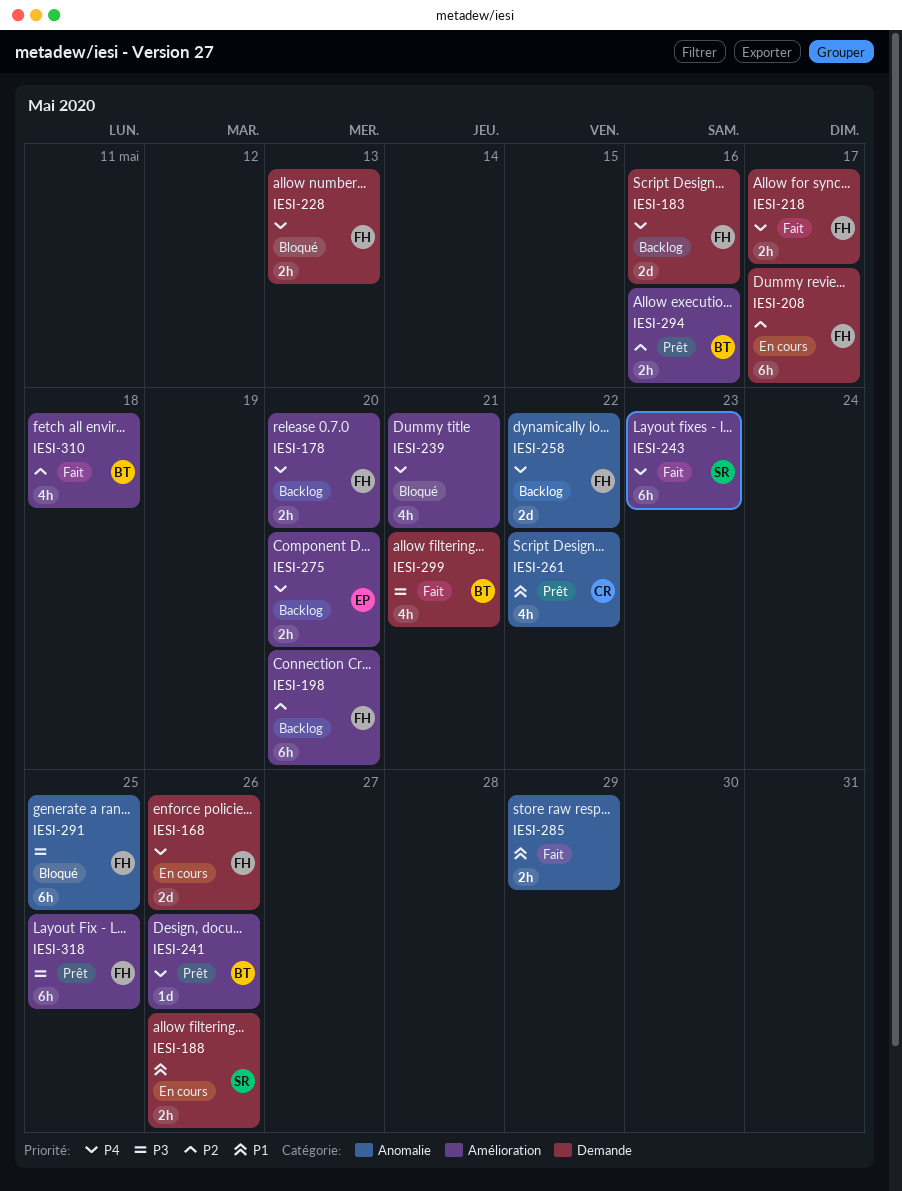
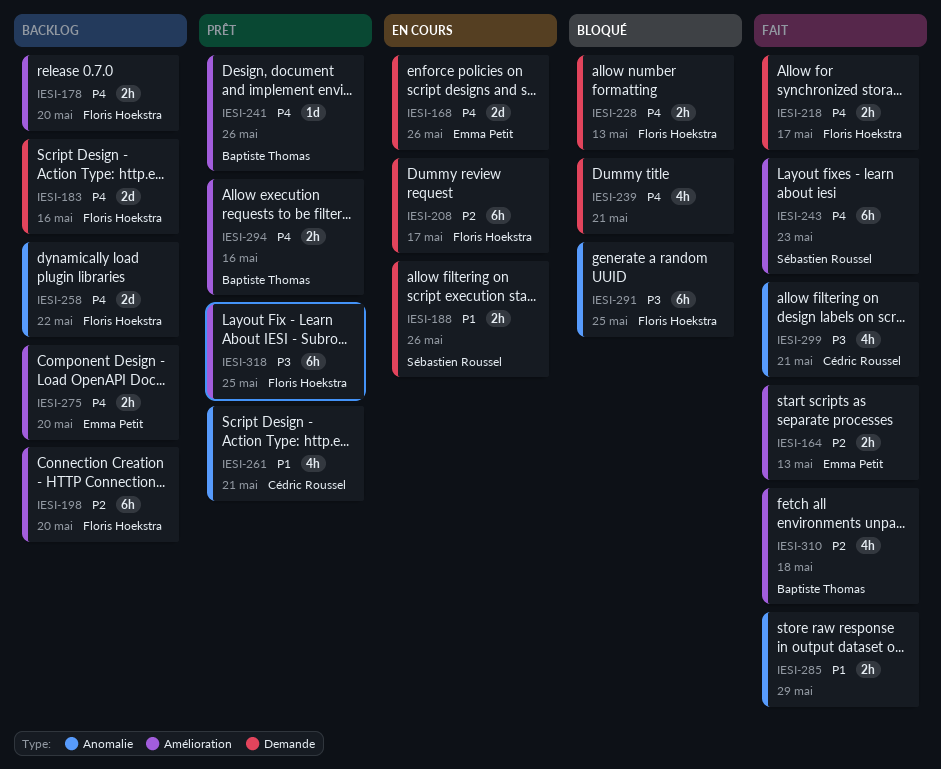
IESI-164: none -> present
IESI-168, owner: Floris Hoekstra -> Emma Petit
IESI-239, label: Amélioration -> Demande
IESI-261, due: May 22 -> May 21
IESI-294, priority: P2 -> P4
IESI-299, owner: Baptiste Thomas -> Cédric Roussel
IESI-299, label: Demande -> Anomalie

